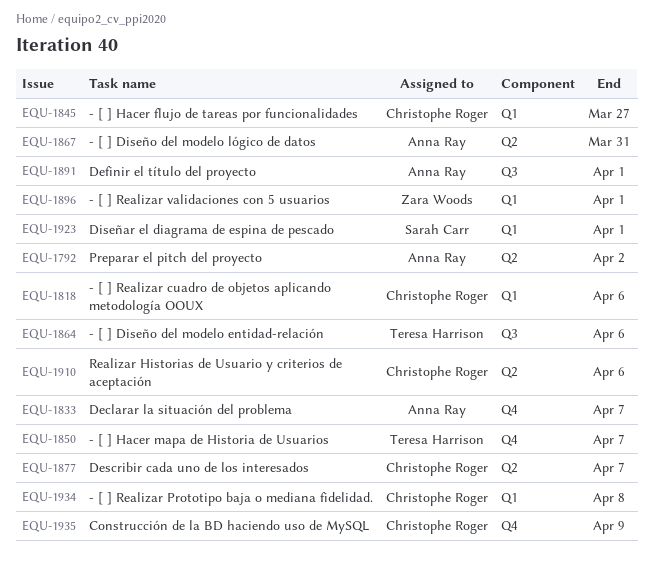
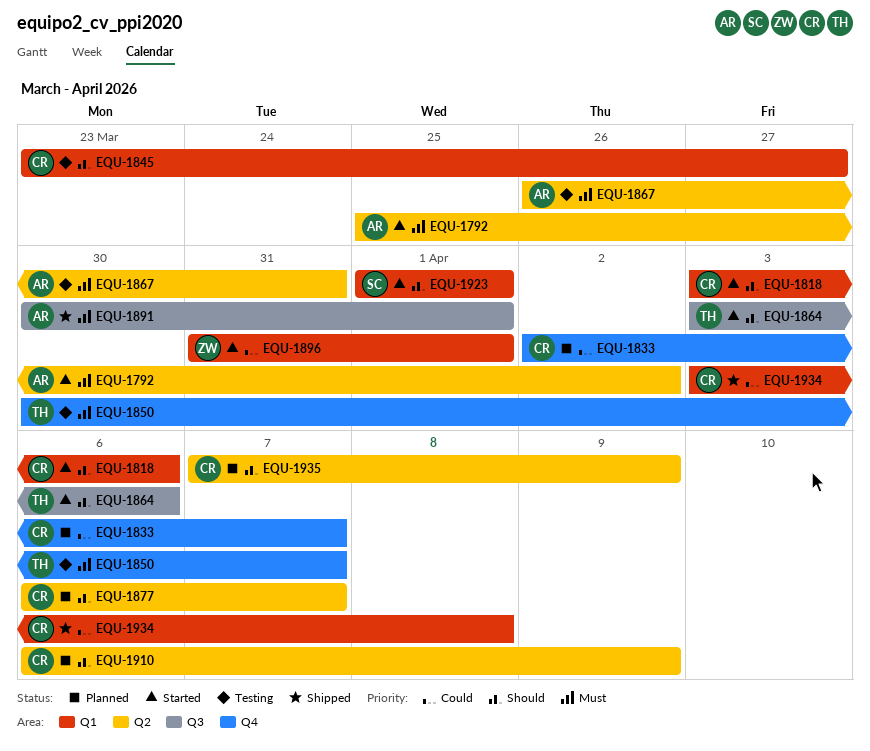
EQU-1833, owner: Anna Ray -> Christophe Roger
EQU-1910, due: Apr 6 -> Apr 9
EQU-1935, label: Q4 -> Q2

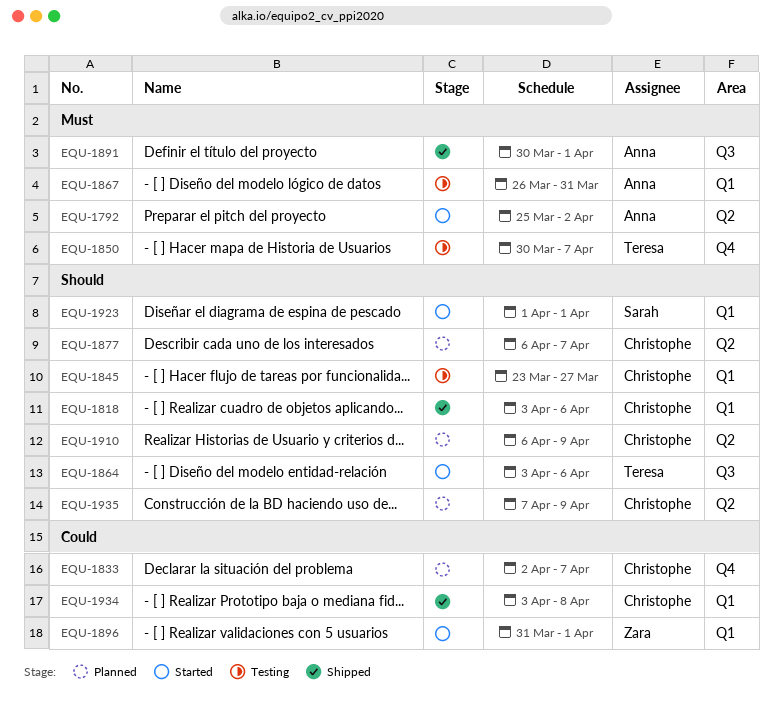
EQU-1818, status: Started -> Shipped
EQU-1867, label: Q2 -> Q1

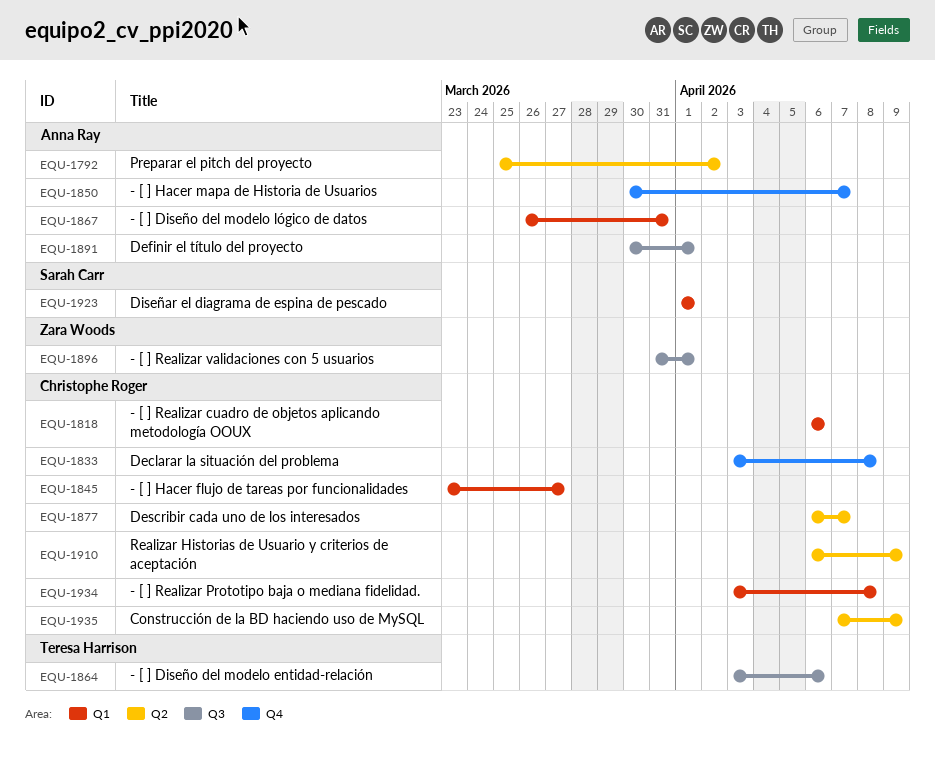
EQU-1818, start: Apr 3 -> Apr 6
EQU-1833, start: Apr 2 -> Apr 3
EQU-1833, due: Apr 7 -> Apr 8
EQU-1850, owner: Teresa Harrison -> Anna Ray
EQU-1896, label: Q1 -> Q3

